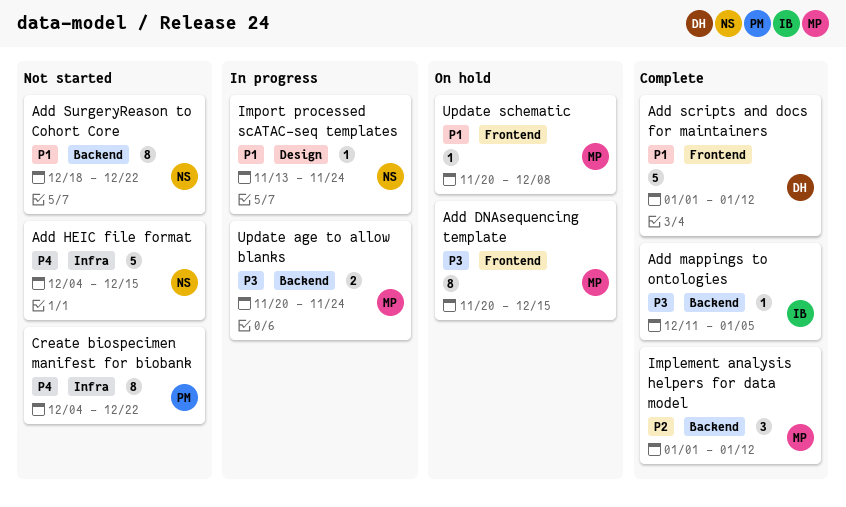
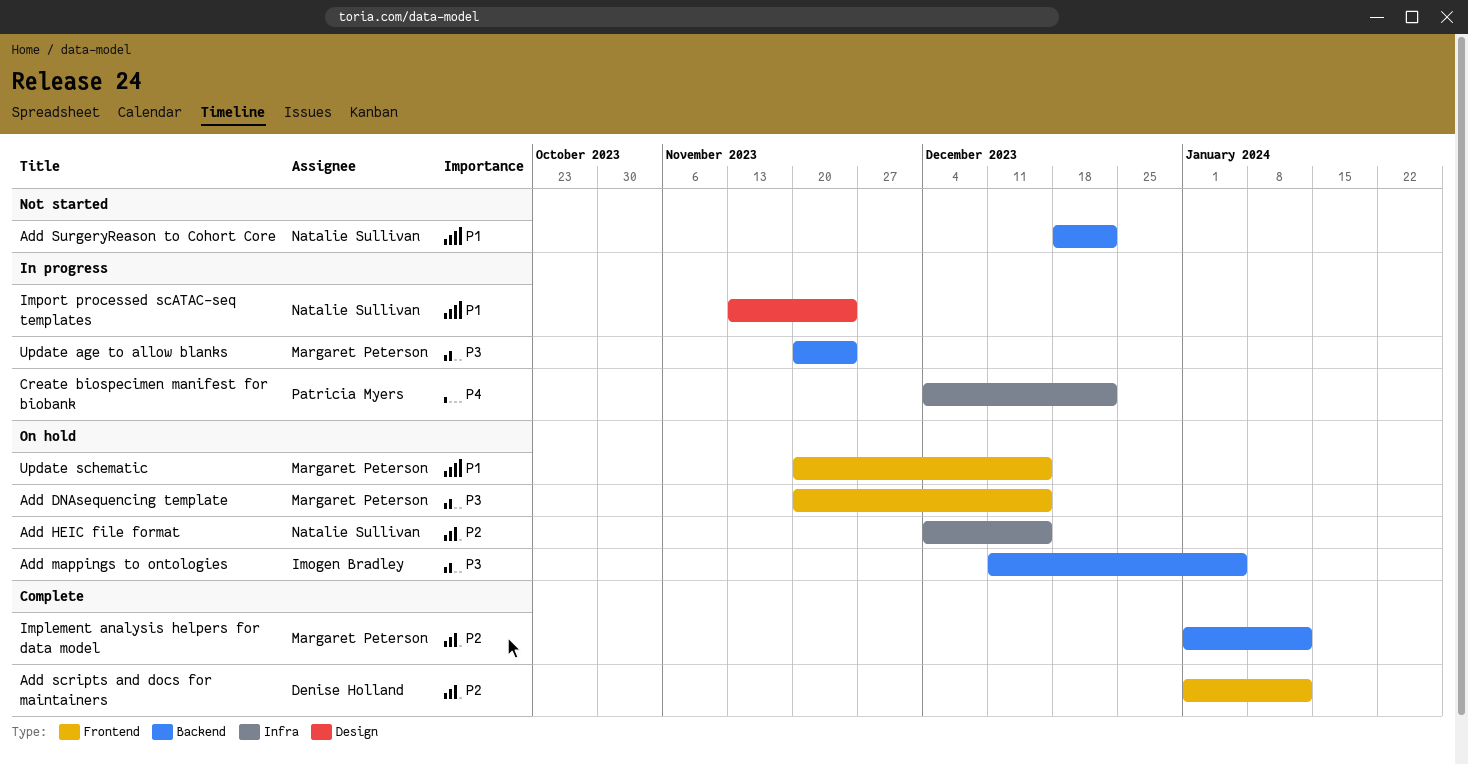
Add HEIC file format, status: Not started -> On hold
Add HEIC file format, priority: P4 -> P2
Add mappings to ontologies, status: Complete -> On hold
Add scripts and docs for maintainers, priority: P1 -> P2
Create biospecimen manifest for biobank, status: Not started -> In progress
Update schematic, due: Dec 8 -> Dec 15

